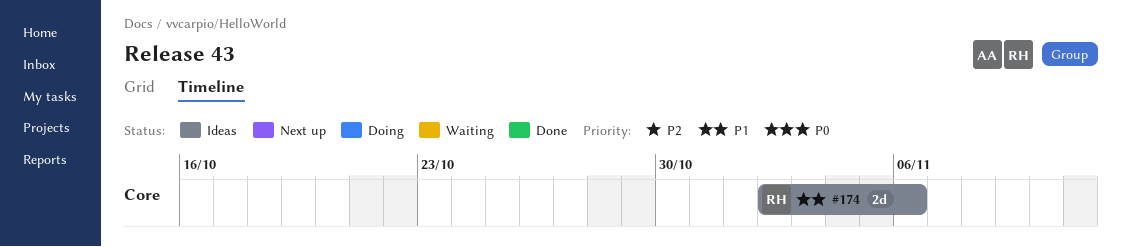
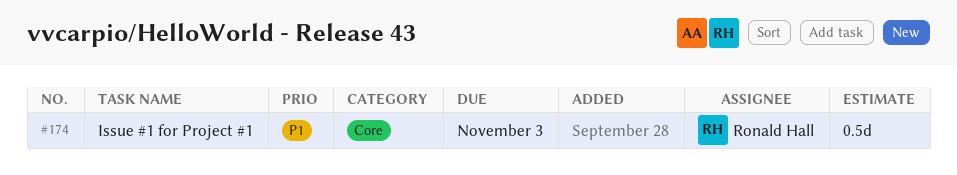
#174, estimate: 2d -> 0.5d
#174, due: Nov 6 -> Nov 3

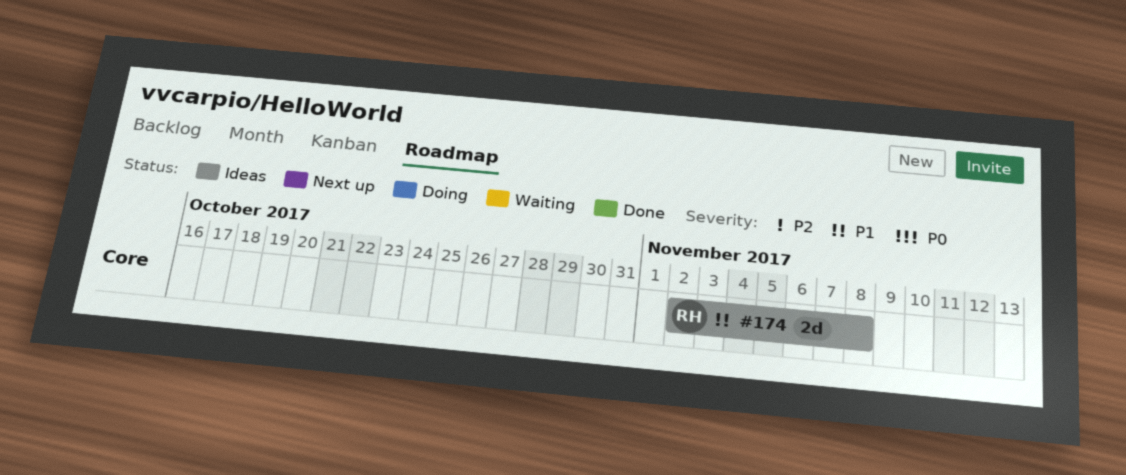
#174, estimate: 0.5d -> 2d
#174, due: Nov 3 -> Nov 8

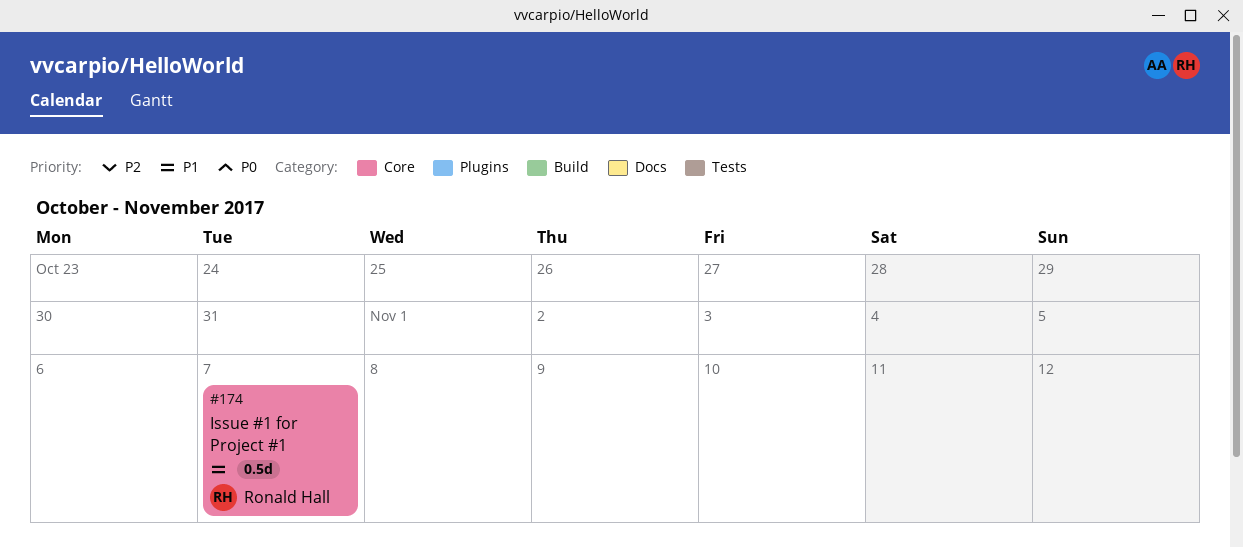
#174, estimate: 2d -> 0.5d
#174, due: Nov 8 -> Nov 7

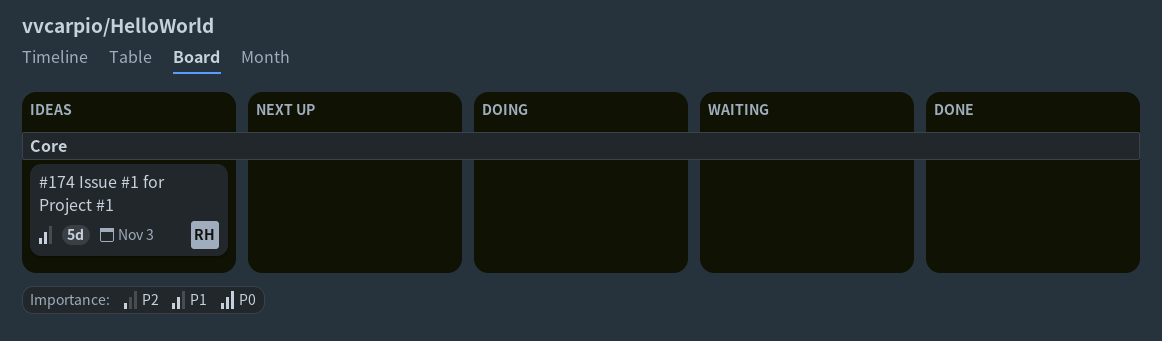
#174, estimate: 0.5d -> 5d
#174, due: Nov 7 -> Nov 3

